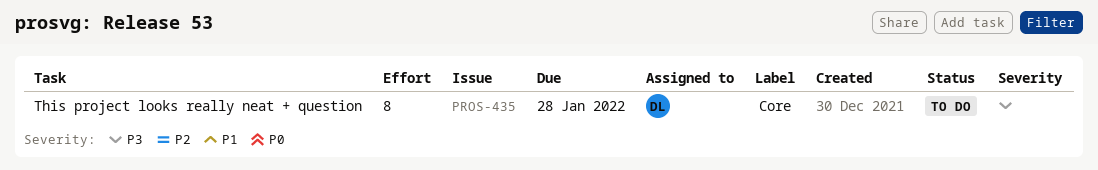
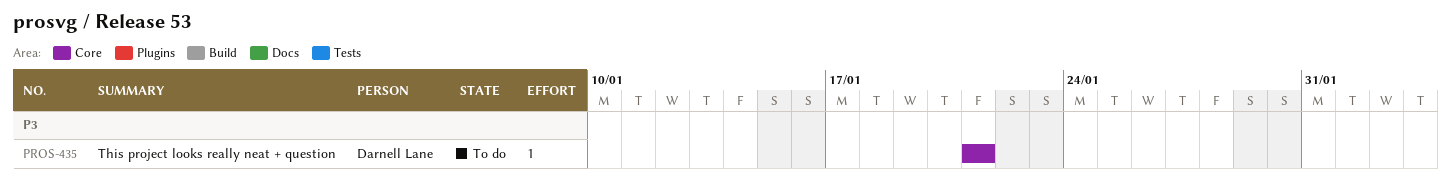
PROS-435, estimate: 8 -> 1
PROS-435, due: Jan 28 -> Jan 21

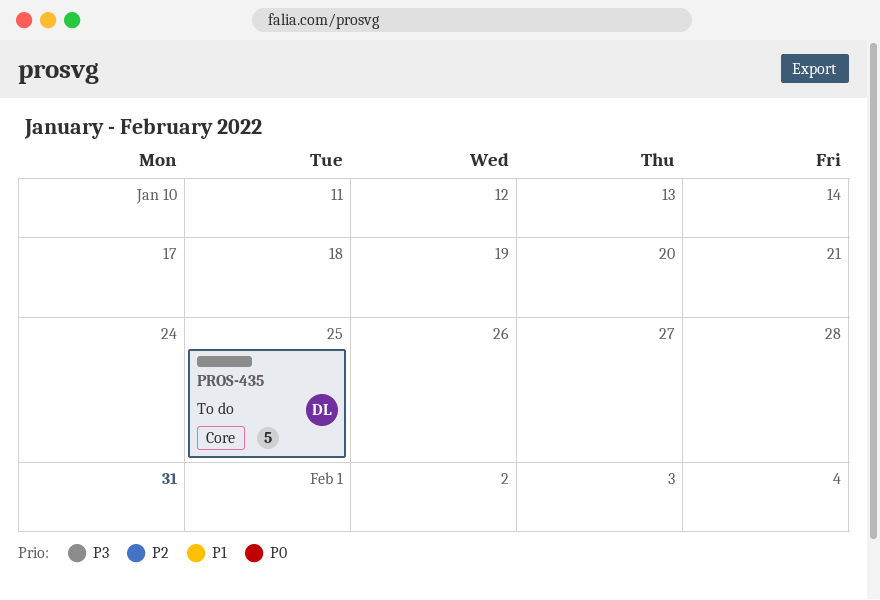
PROS-435, estimate: 1 -> 5
PROS-435, due: Jan 21 -> Jan 25

